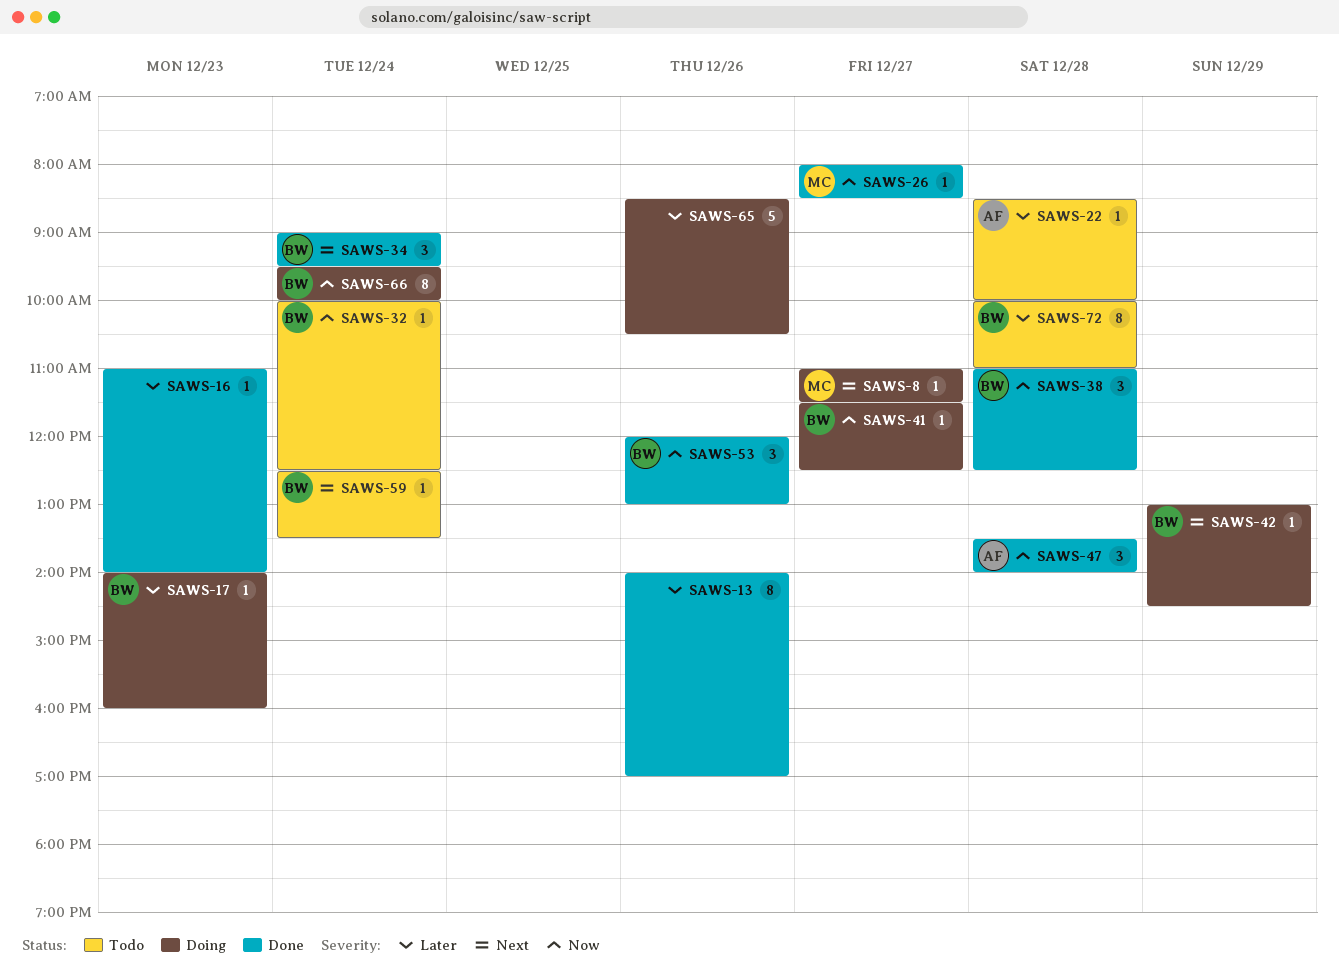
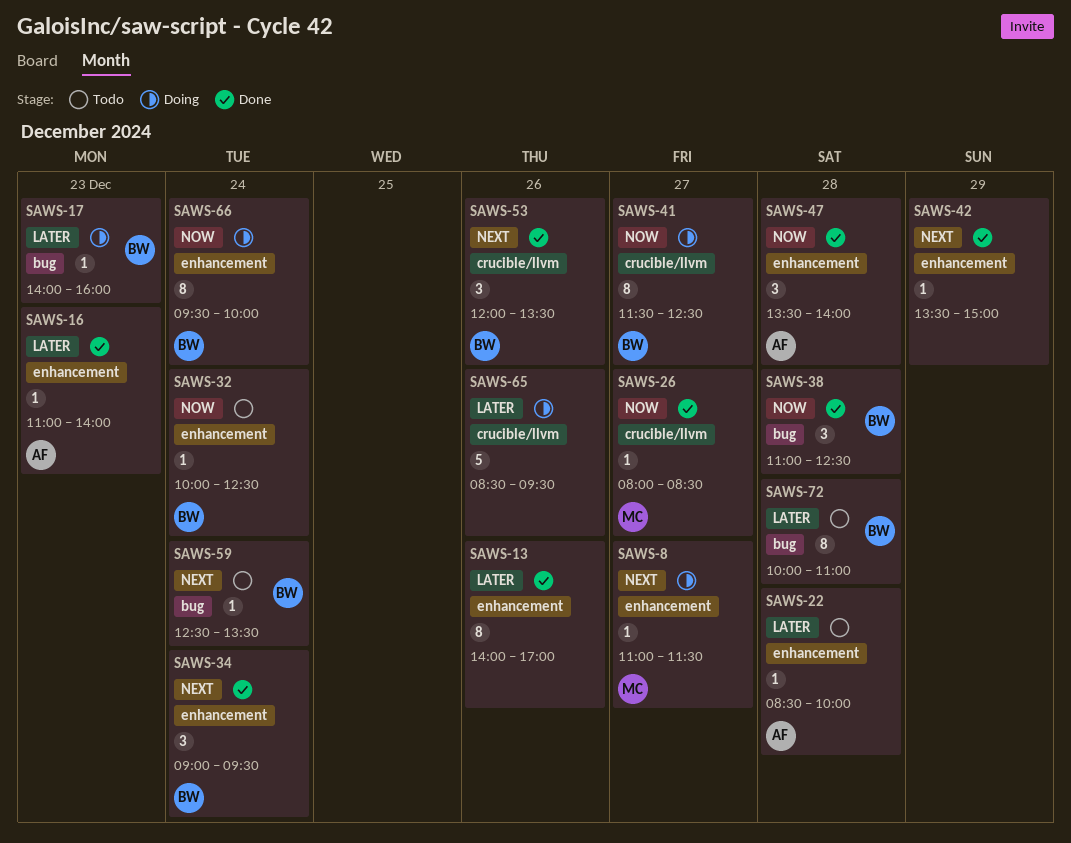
SAWS-16, owner: none -> AF
SAWS-41, estimate: 1 -> 8
SAWS-42, status: Doing -> Done
SAWS-42, owner: BW -> none
SAWS-42, begins: 13:00 -> 13:30
SAWS-42, ends: 14:30 -> 15:00
SAWS-53, priority: Now -> Next
SAWS-53, ends: 13:00 -> 13:30
SAWS-65, ends: 10:30 -> 09:30

